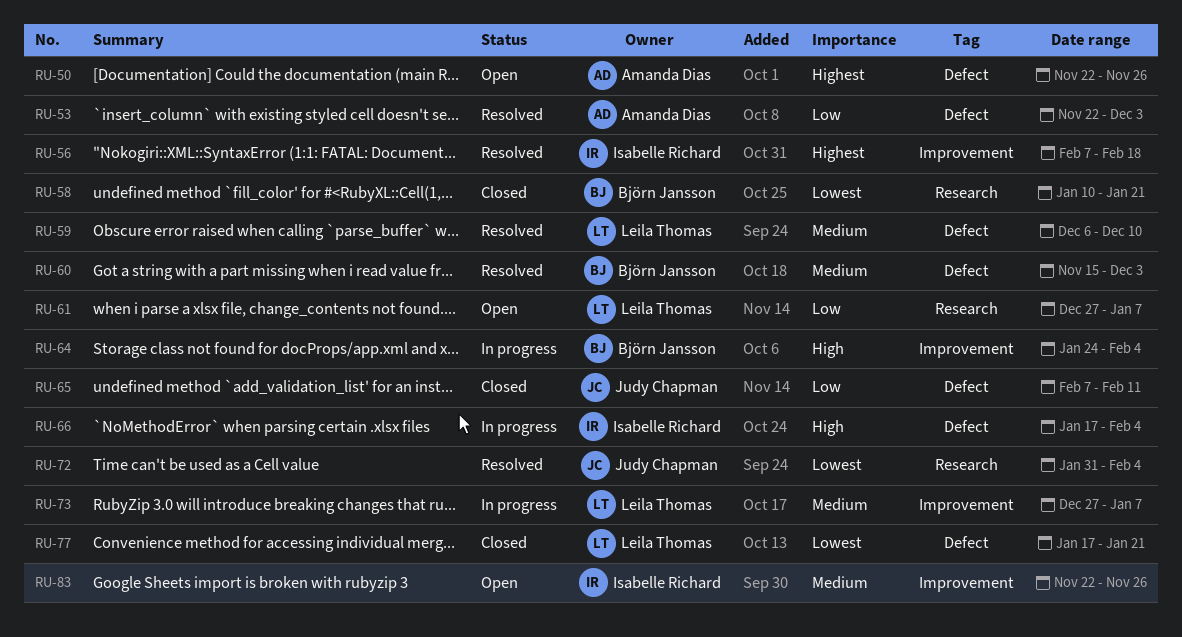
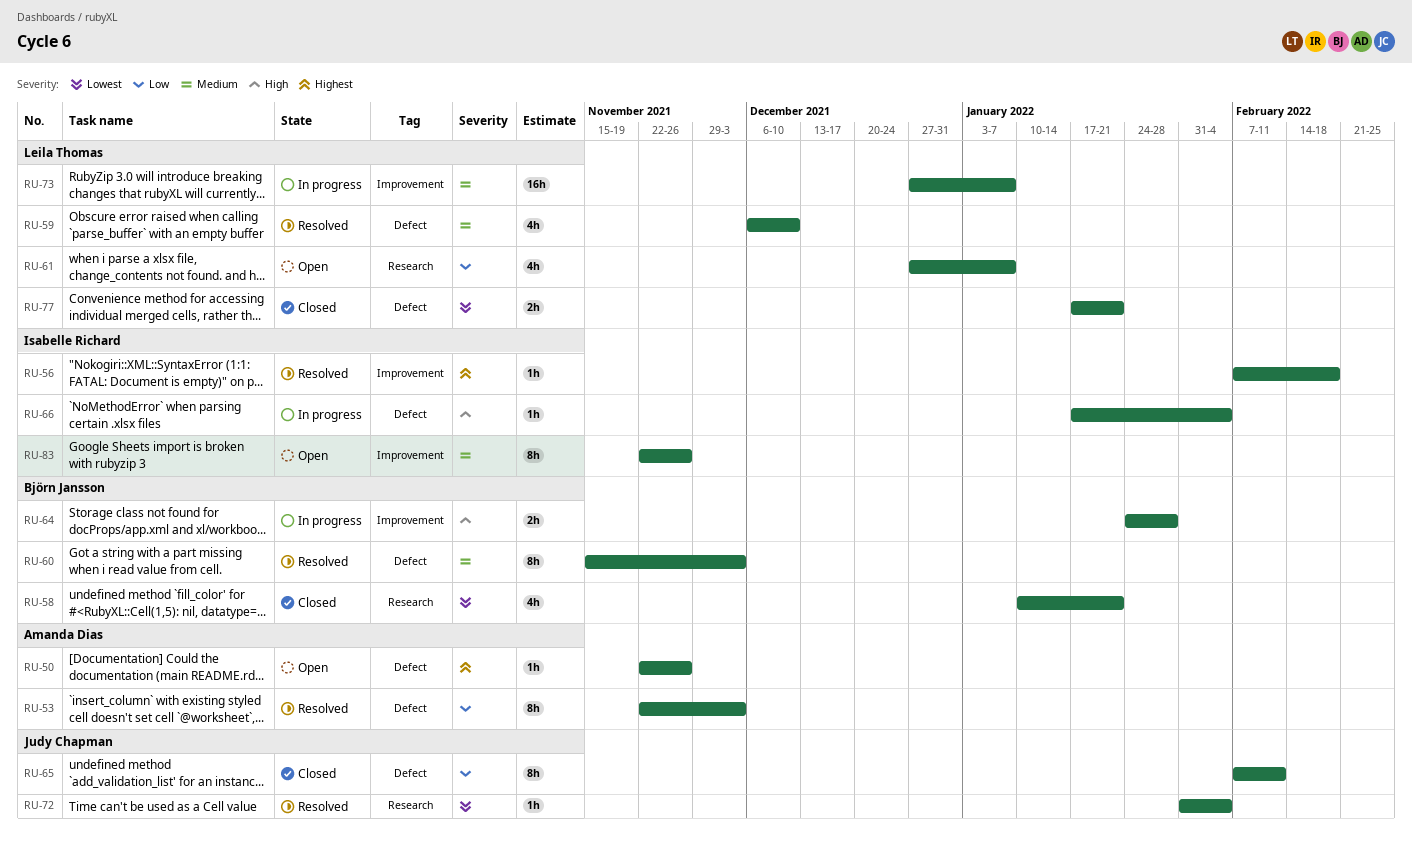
RU-64, due: Feb 4 -> Jan 28

